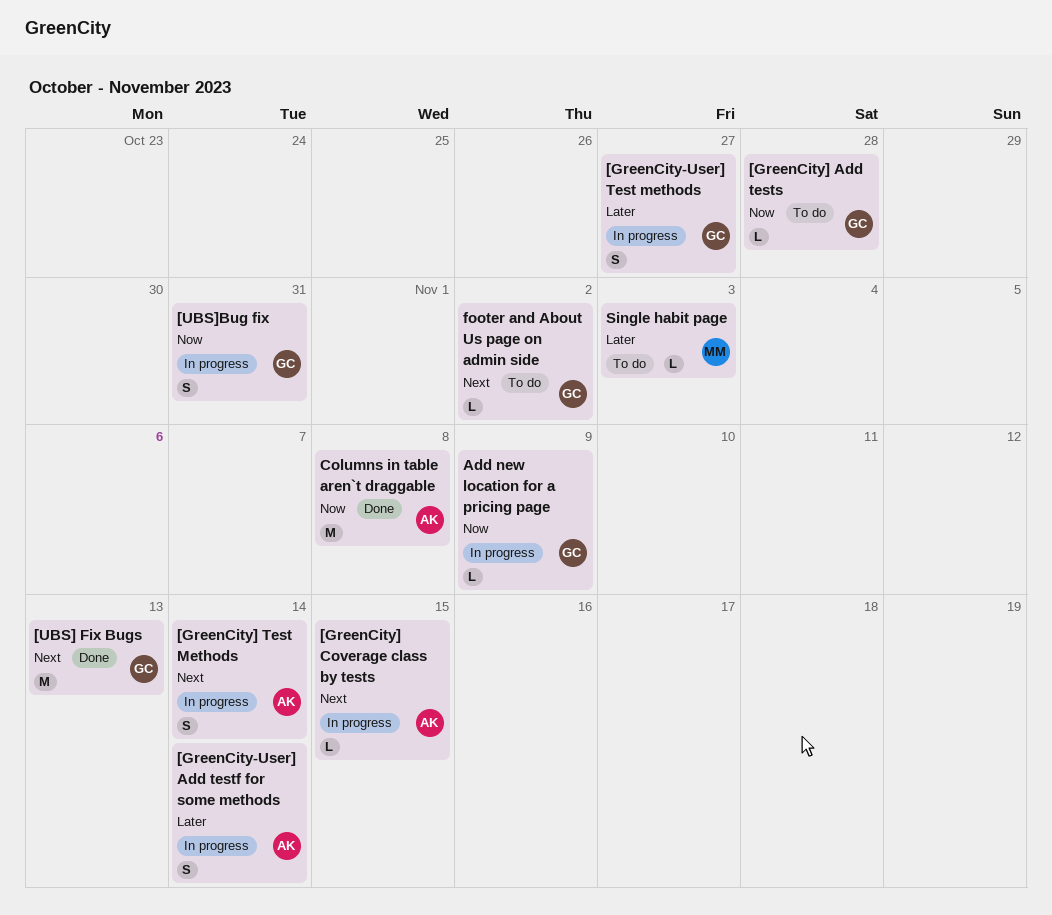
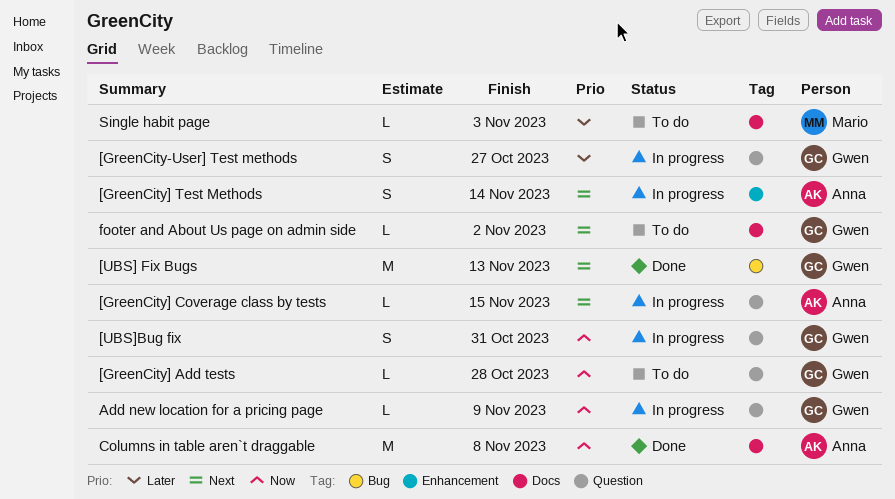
[GreenCity-User] Add testf for some methods: present -> none

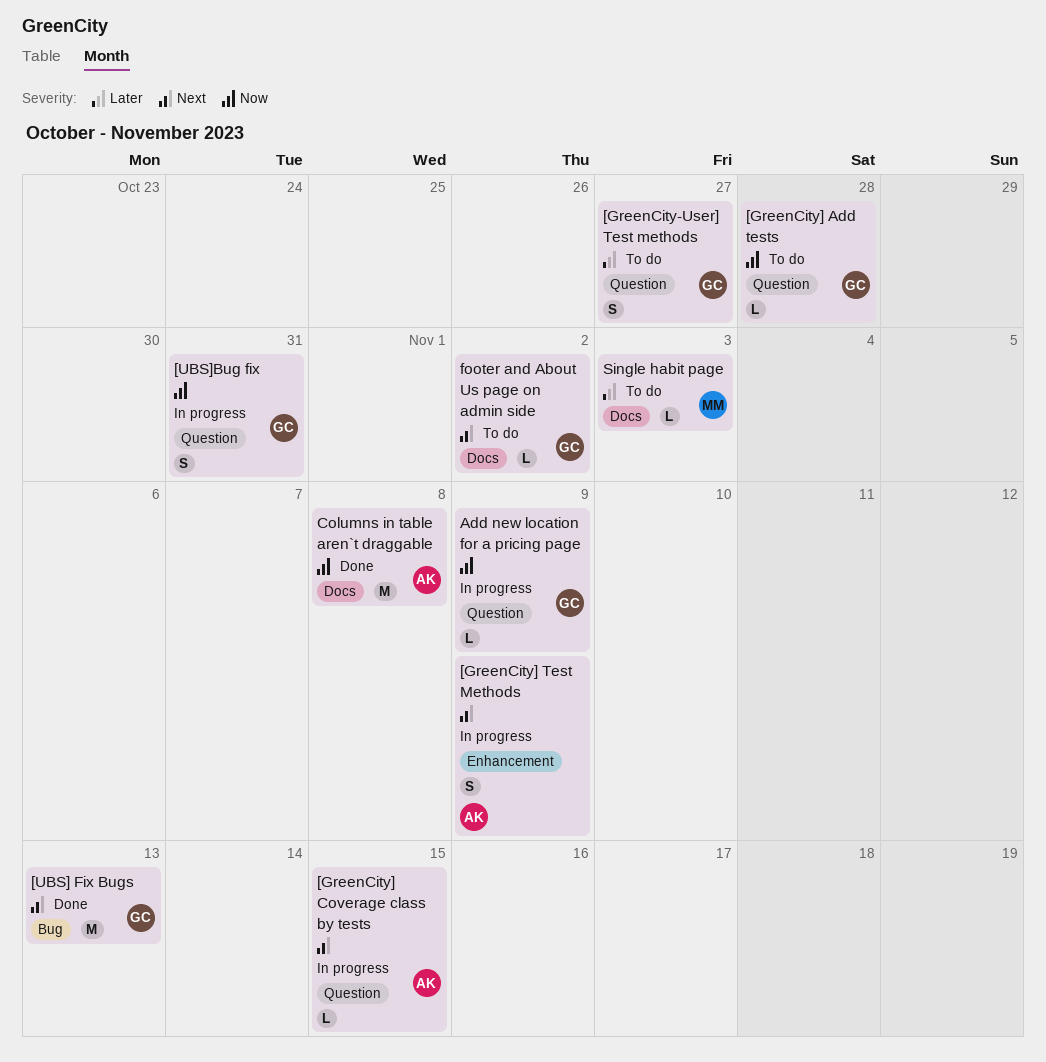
[GreenCity-User] Test methods, status: In progress -> To do
[GreenCity] Test Methods, due: Nov 14 -> Nov 9

